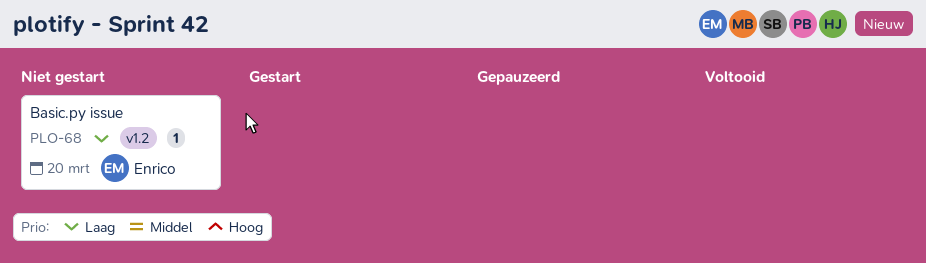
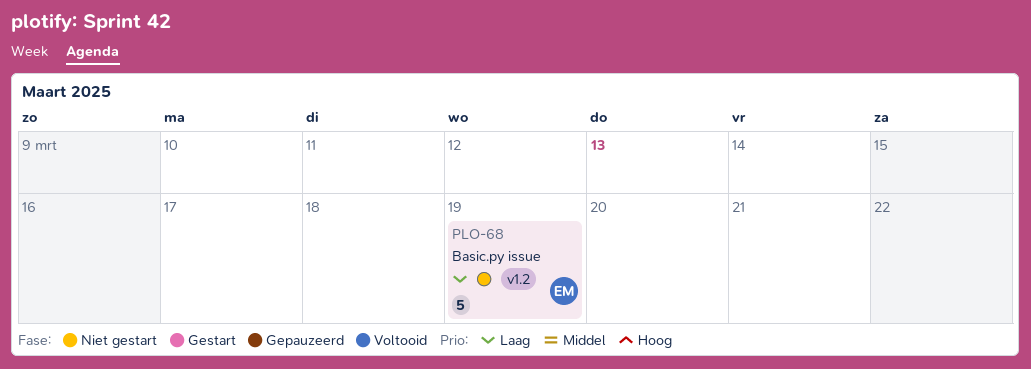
PLO-68, estimate: 1 -> 5
PLO-68, due: Mar 20 -> Mar 19

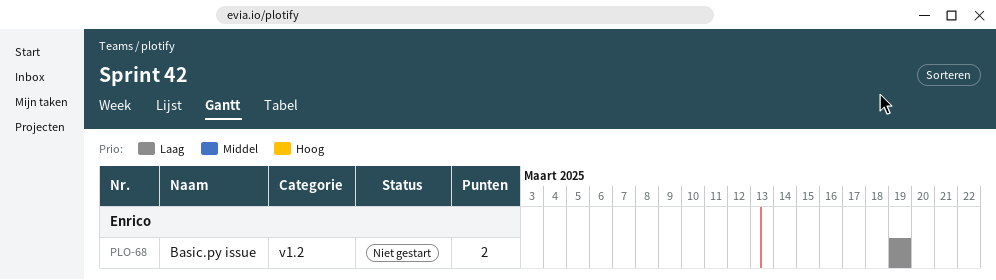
PLO-68, estimate: 5 -> 2

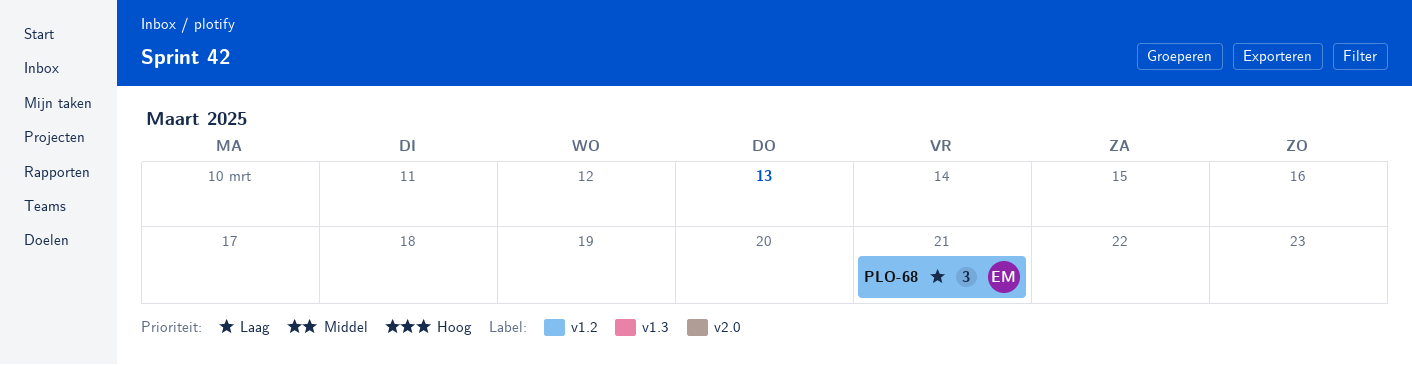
PLO-68, estimate: 2 -> 3
PLO-68, due: Mar 19 -> Mar 21

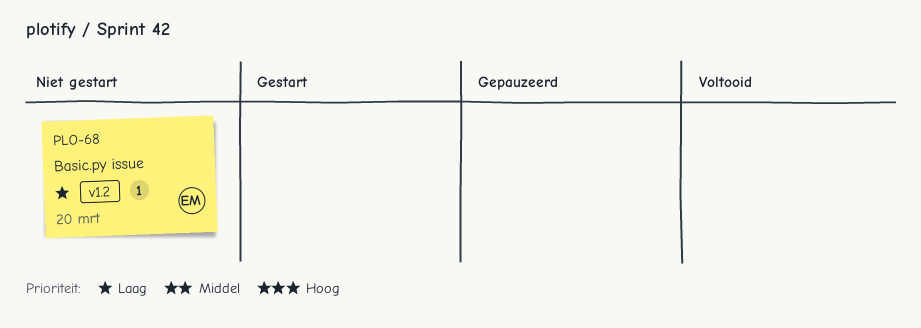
PLO-68, estimate: 3 -> 1
PLO-68, due: Mar 21 -> Mar 20

